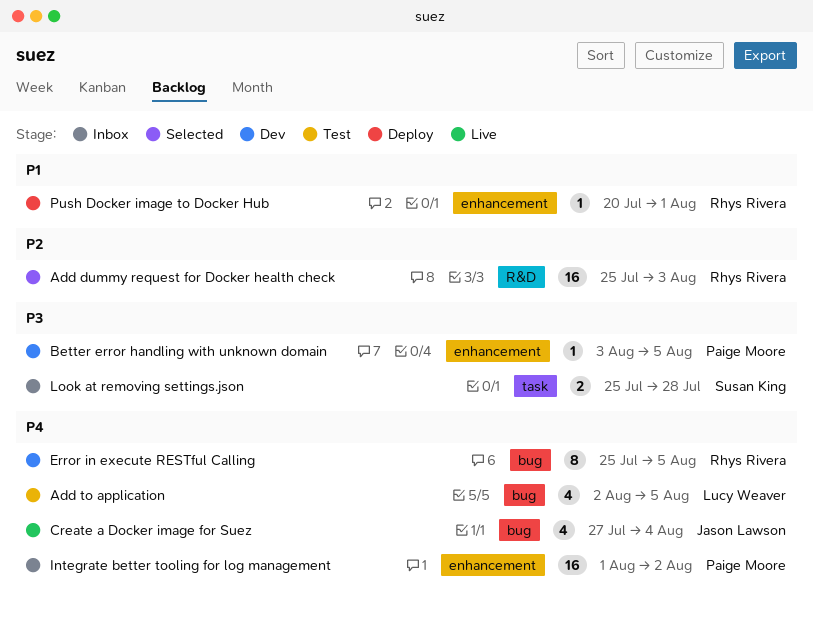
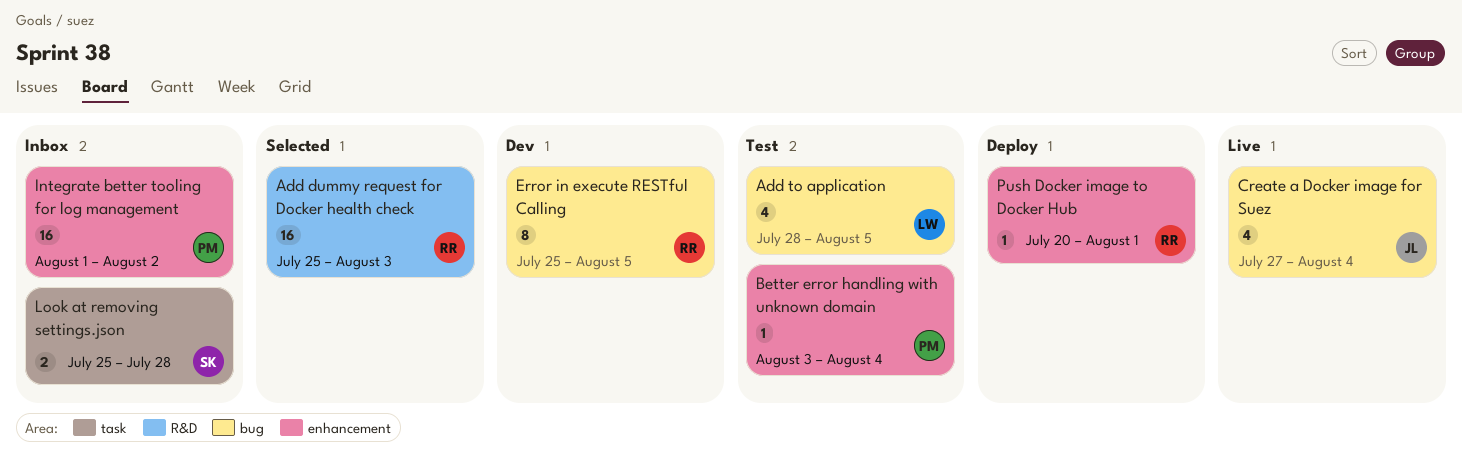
Add to application, start: Aug 2 -> Jul 28
Better error handling with unknown domain, status: Dev -> Test
Better error handling with unknown domain, due: Aug 5 -> Aug 4

